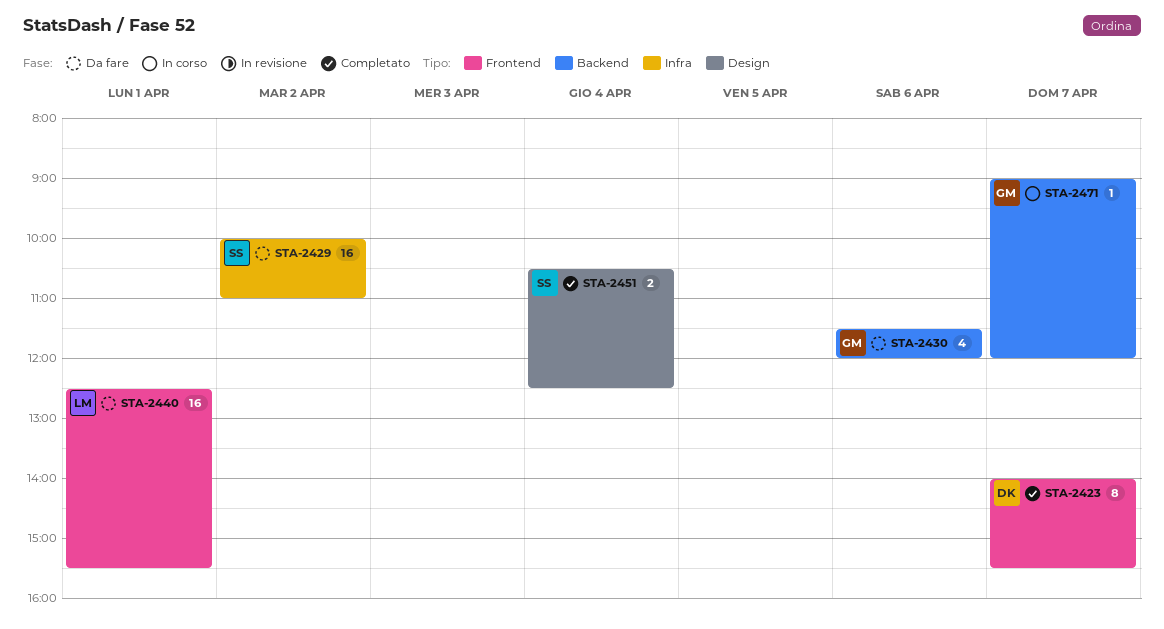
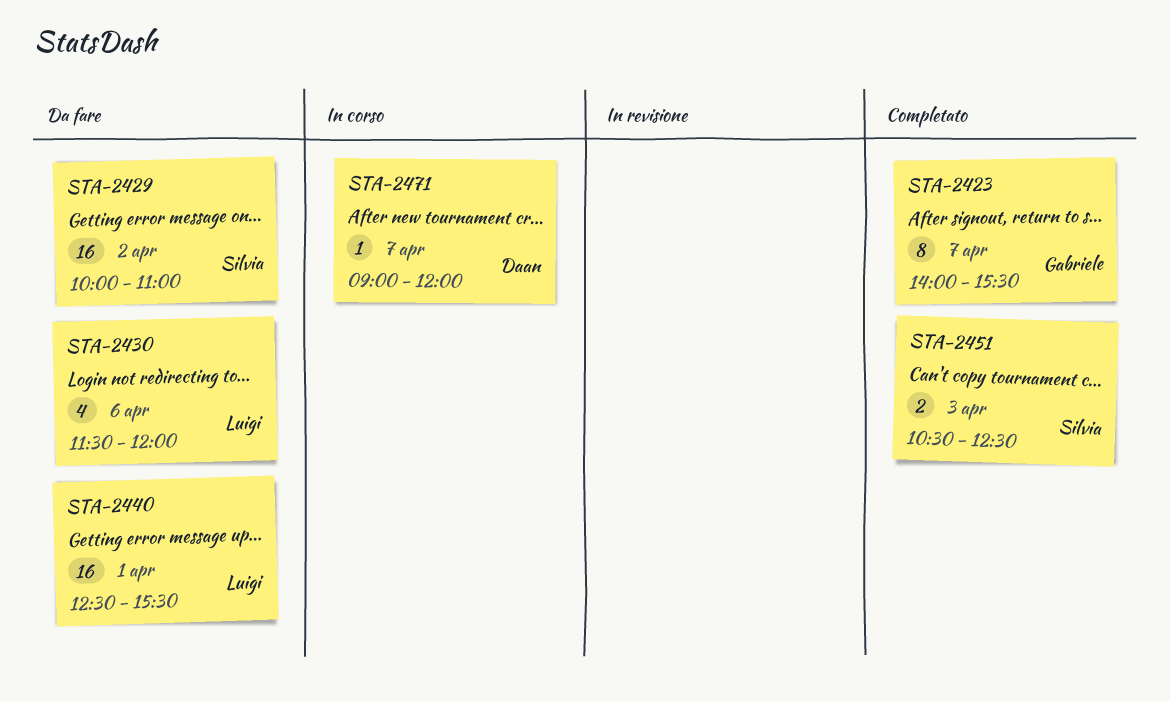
STA-2423, owner: Daan -> Gabriele
STA-2430, owner: Gabriele -> Luigi
STA-2451, day: Apr 4 -> Apr 3
STA-2471, owner: Gabriele -> Daan

